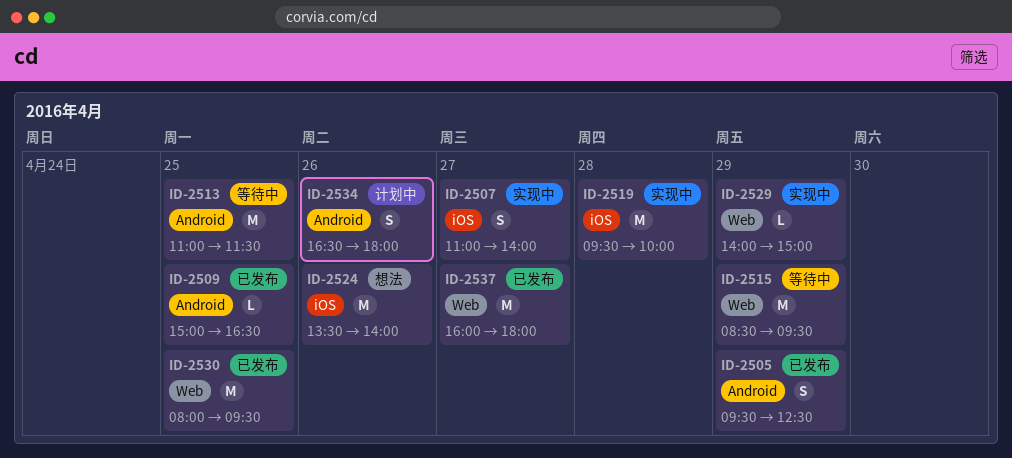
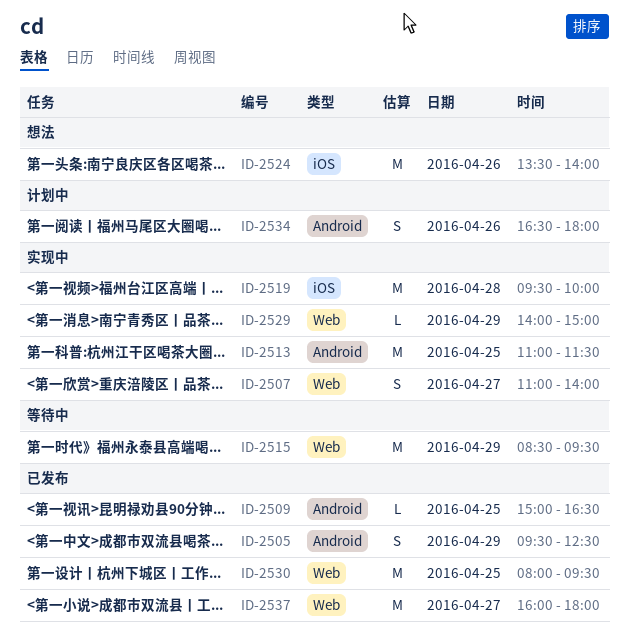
ID-2507, label: iOS -> Web
ID-2513, status: 等待中 -> 实现中

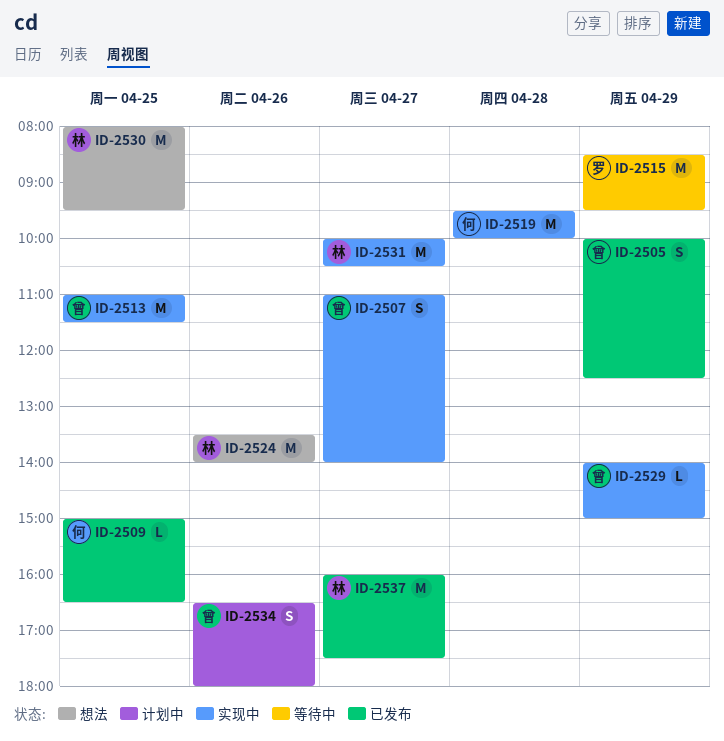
ID-2505, begins: 09:30 -> 10:00
ID-2530, status: 已发布 -> 想法
ID-2531: none -> present
ID-2537, ends: 18:00 -> 17:30

